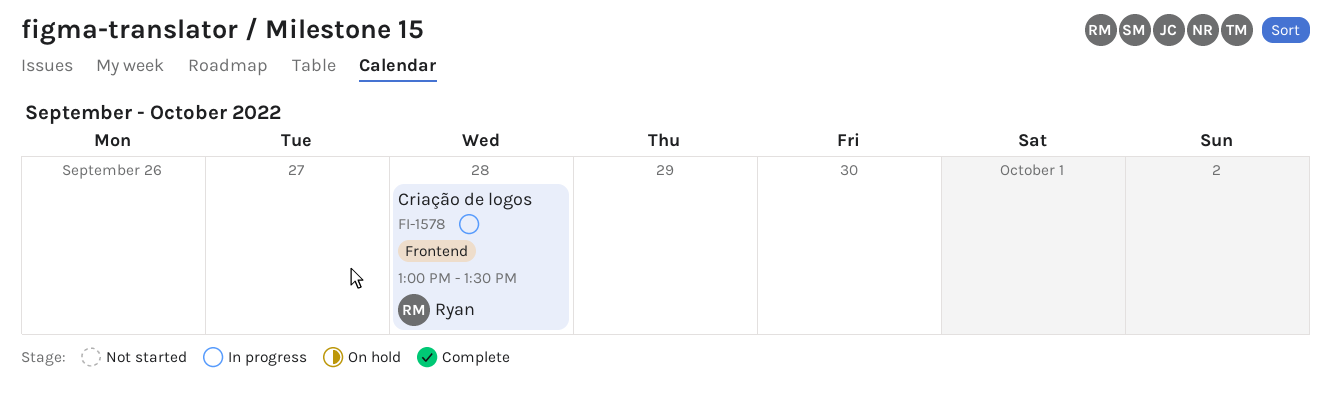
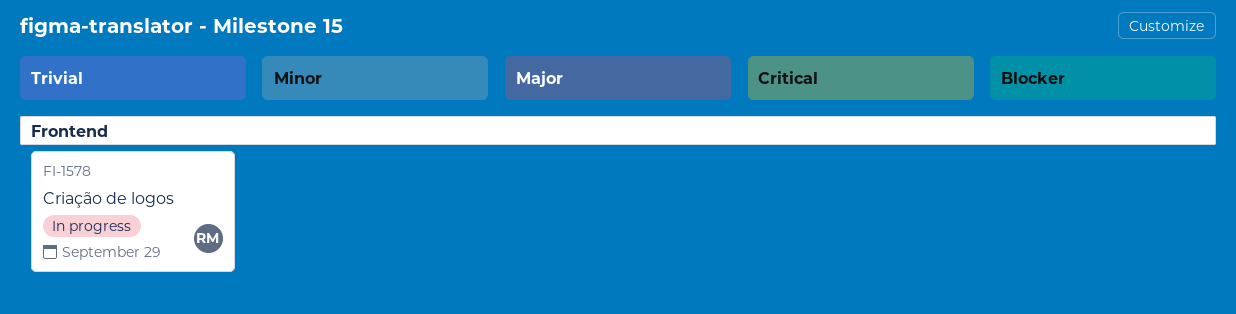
FI-1578, day: Sep 28 -> Sep 29

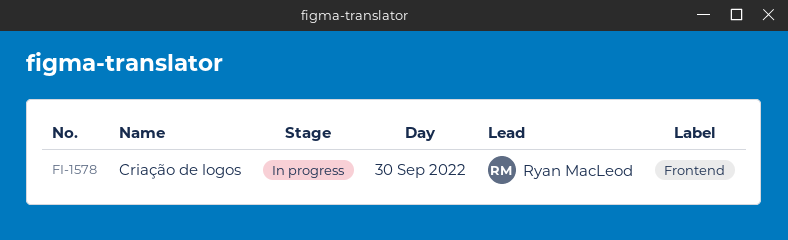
FI-1578, day: Sep 29 -> Sep 30

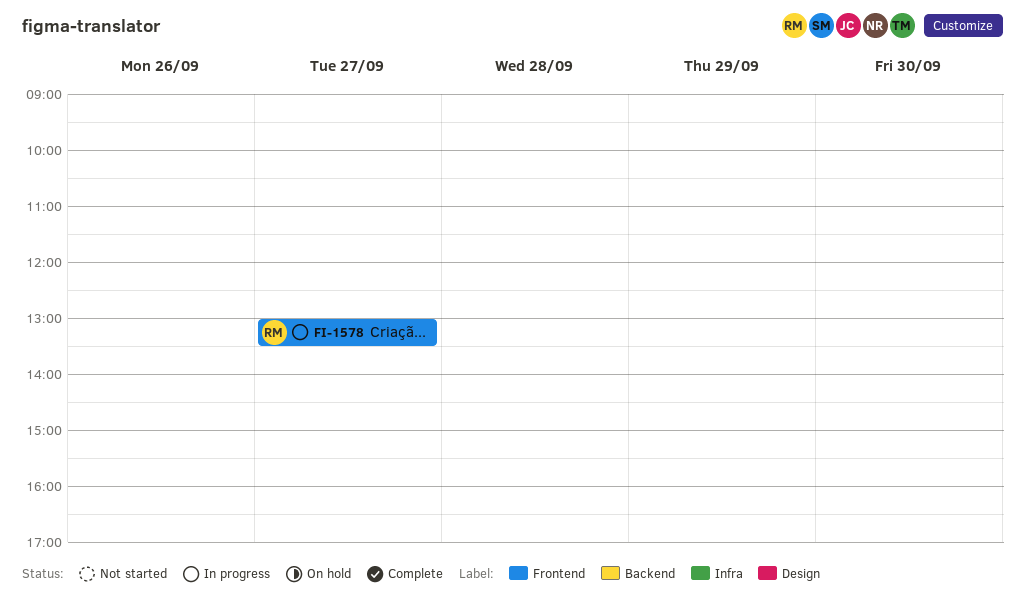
FI-1578, day: Sep 30 -> Sep 27

